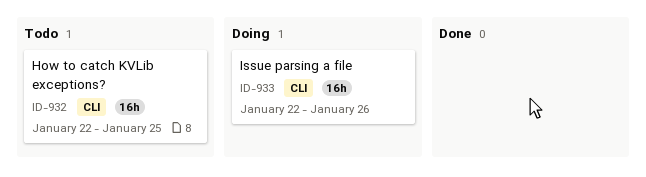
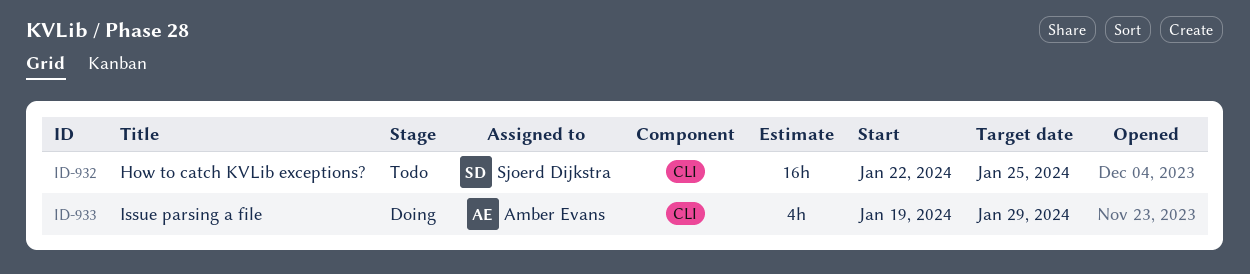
ID-933, estimate: 16h -> 4h
ID-933, start: Jan 22 -> Jan 19
ID-933, due: Jan 26 -> Jan 29

